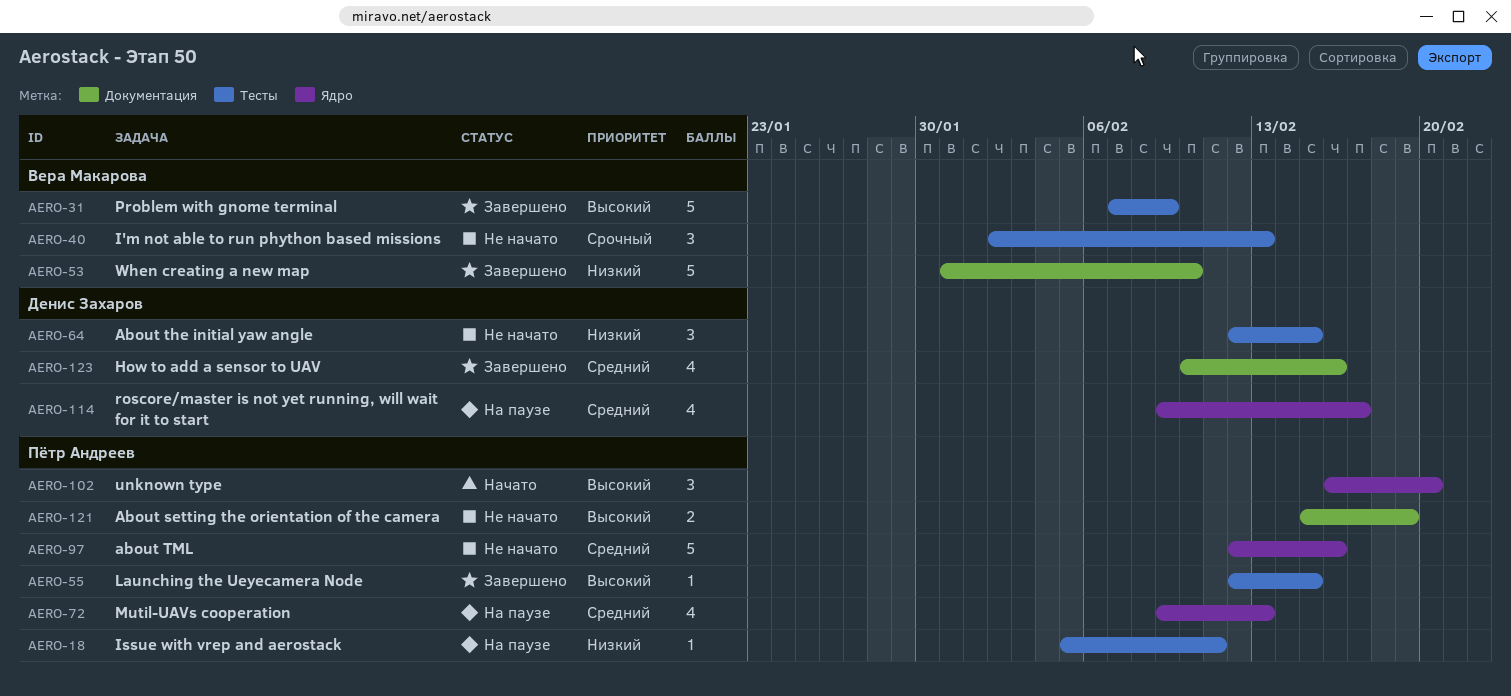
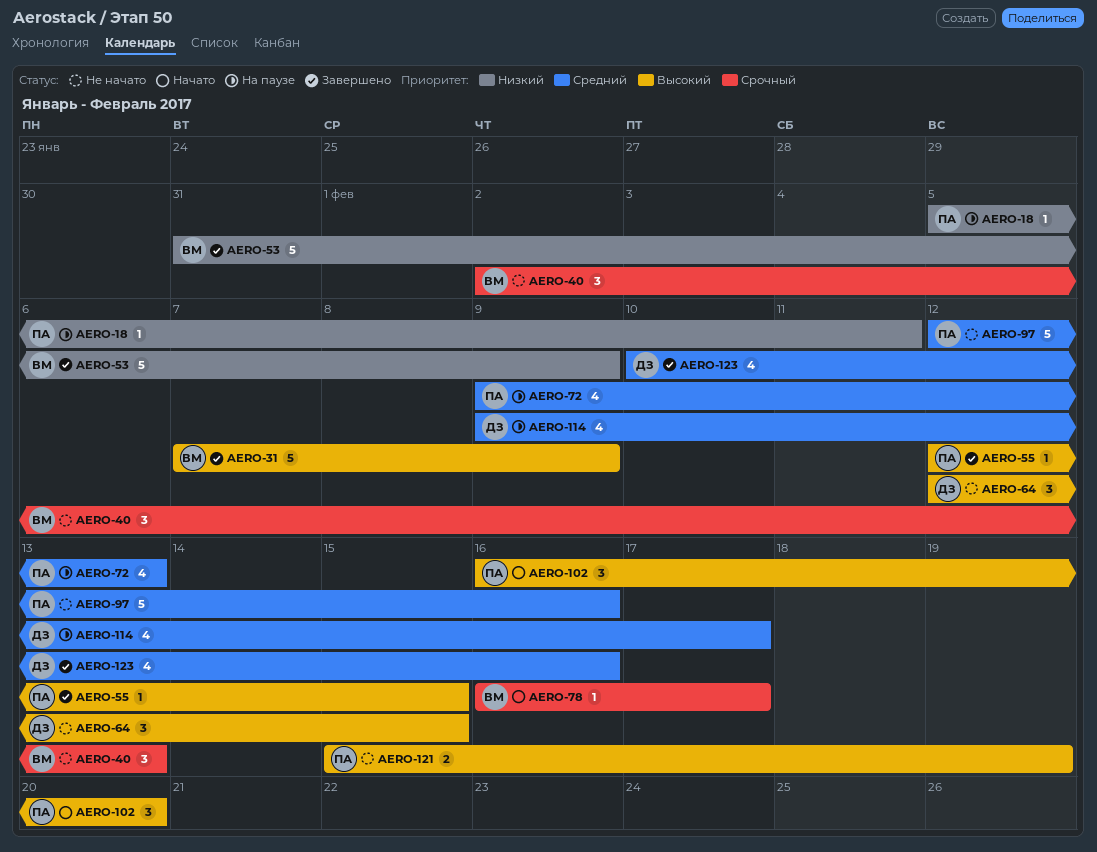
AERO-53, due: Feb 10 -> Feb 9
AERO-64, priority: Низкий -> Высокий
AERO-78: none -> present

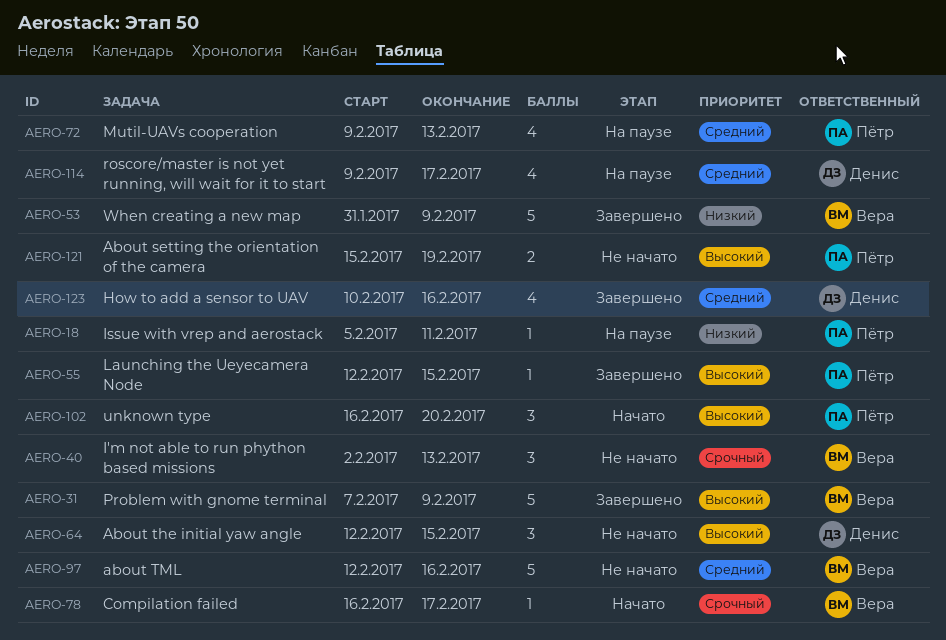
AERO-97, owner: Пётр -> Вера

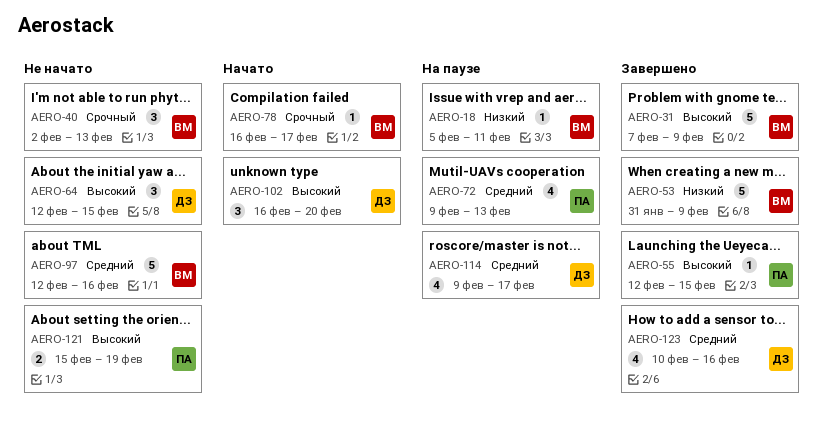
AERO-18, owner: Пётр -> Вера
AERO-102, owner: Пётр -> Денис

